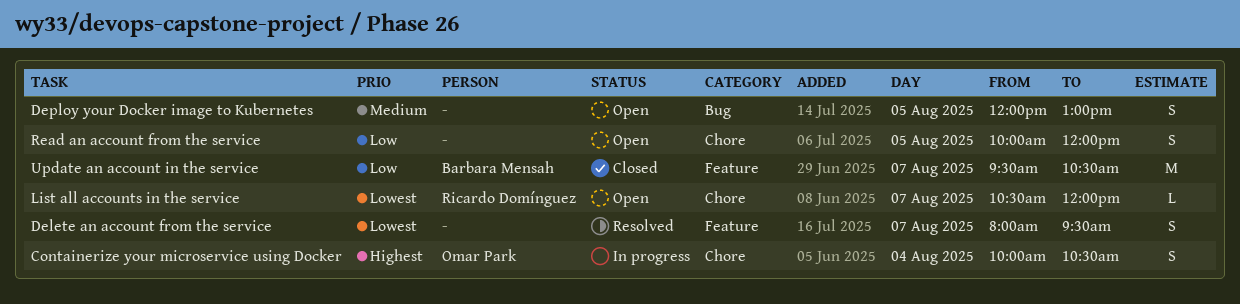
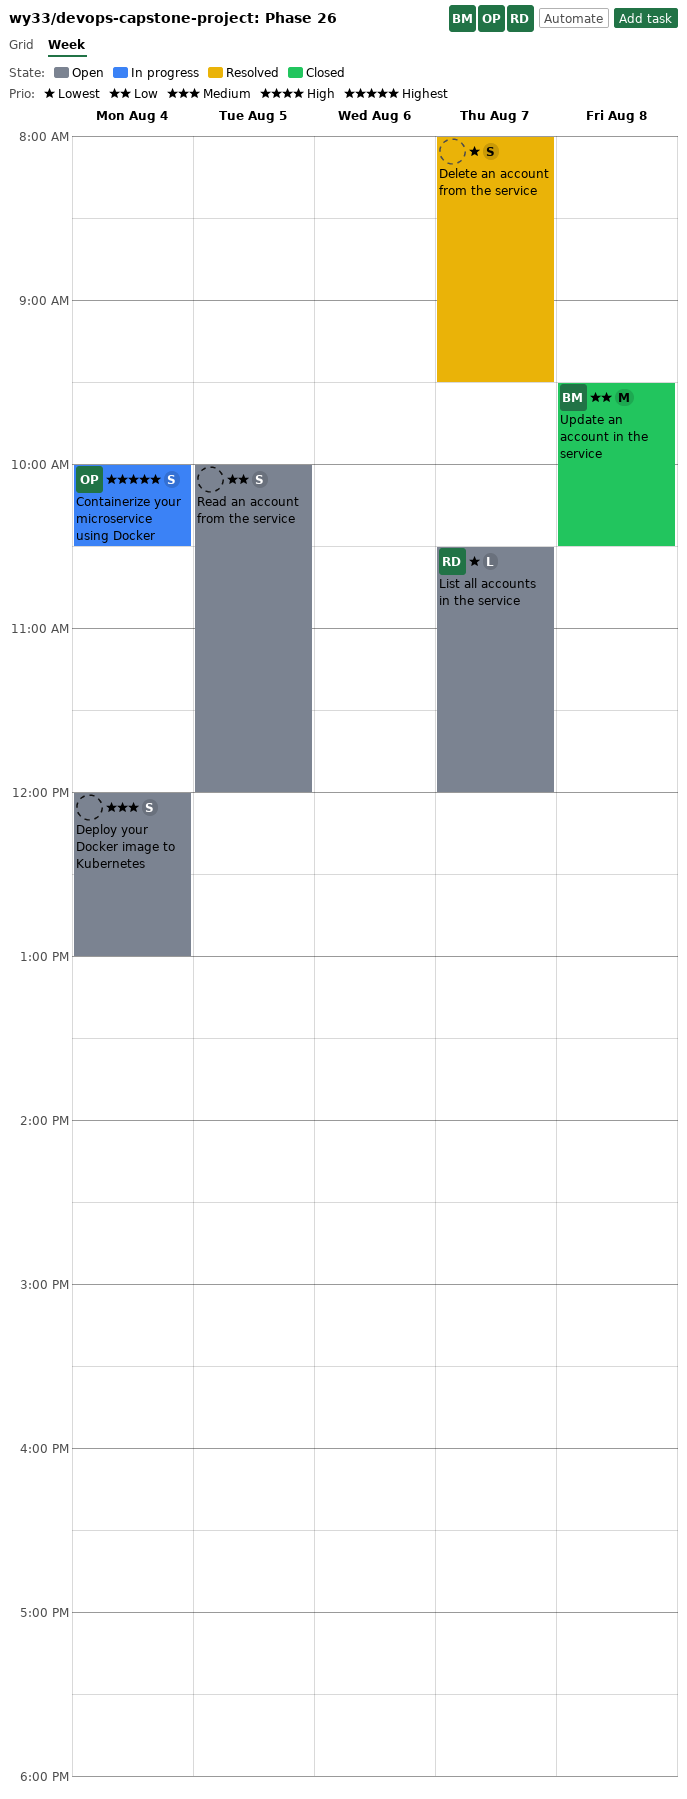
Deploy your Docker image to Kubernetes, day: Aug 5 -> Aug 4
Update an account in the service, day: Aug 7 -> Aug 8

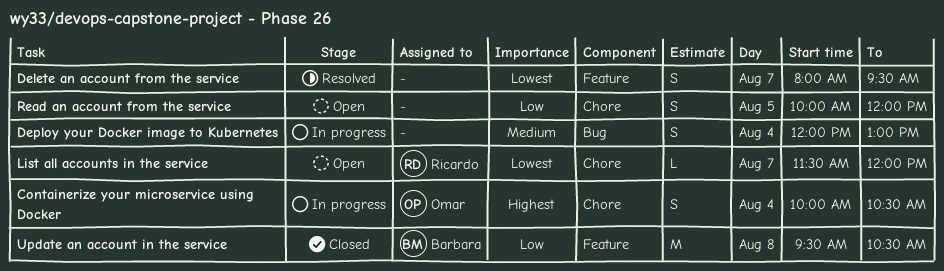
Deploy your Docker image to Kubernetes, status: Open -> In progress
List all accounts in the service, begins: 10:30 -> 11:30

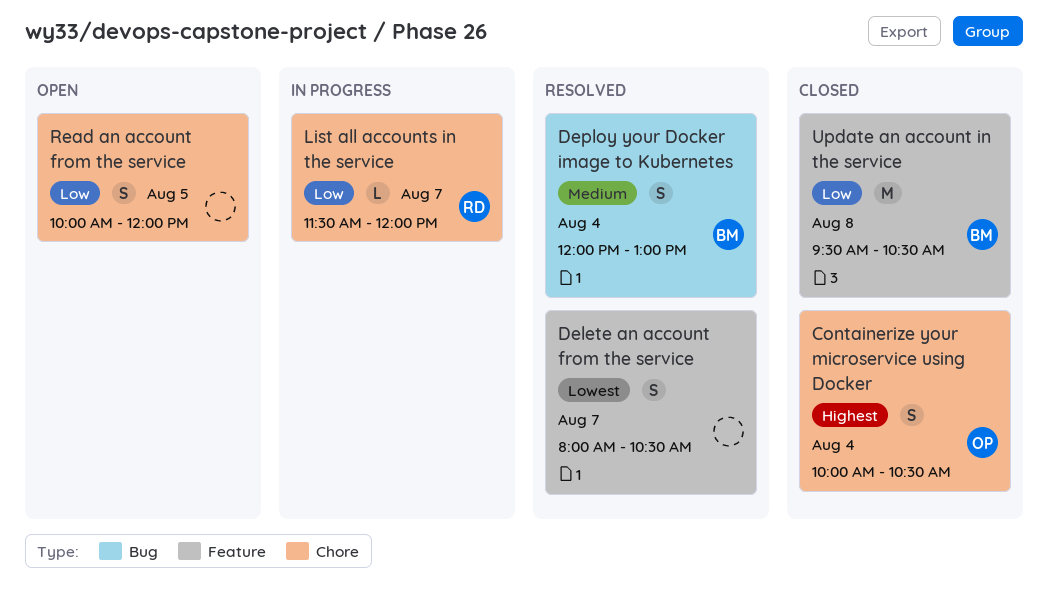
Containerize your microservice using Docker, status: In progress -> Closed
Delete an account from the service, ends: 09:30 -> 10:30
Deploy your Docker image to Kubernetes, status: In progress -> Resolved
Deploy your Docker image to Kubernetes, owner: none -> Barbara
List all accounts in the service, status: Open -> In progress
List all accounts in the service, priority: Lowest -> Low

